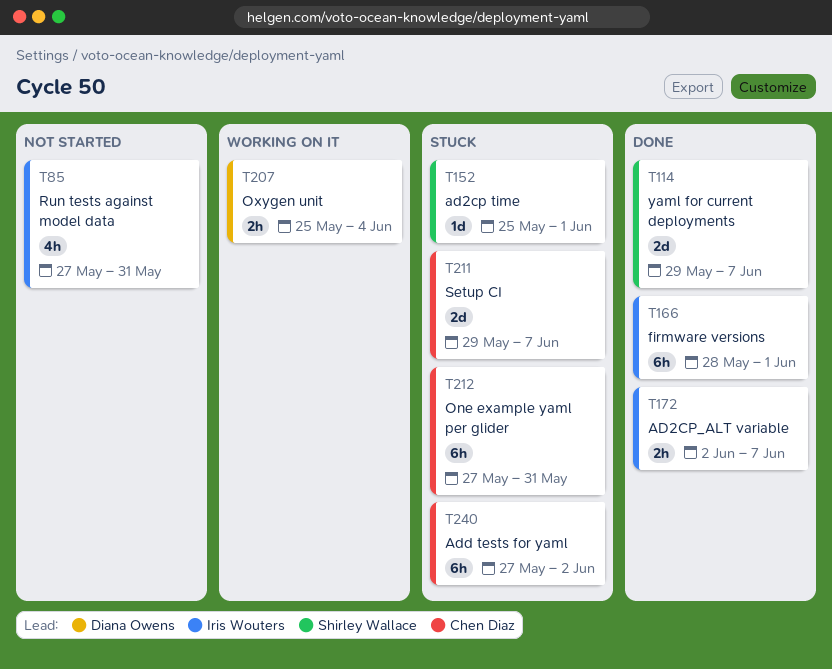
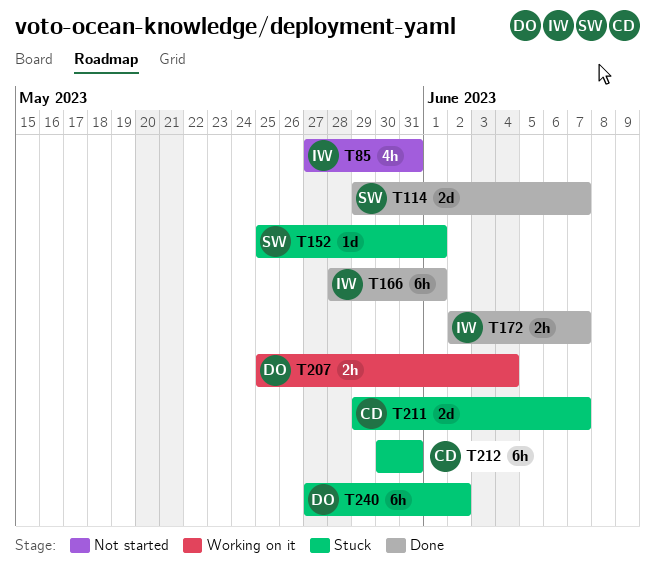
T212, start: May 27 -> May 30
T240, owner: Chen Diaz -> Diana Owens

